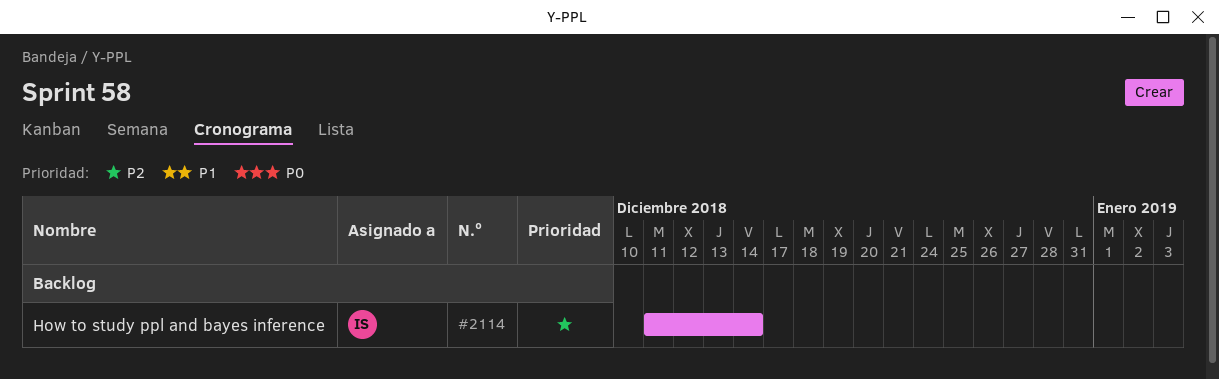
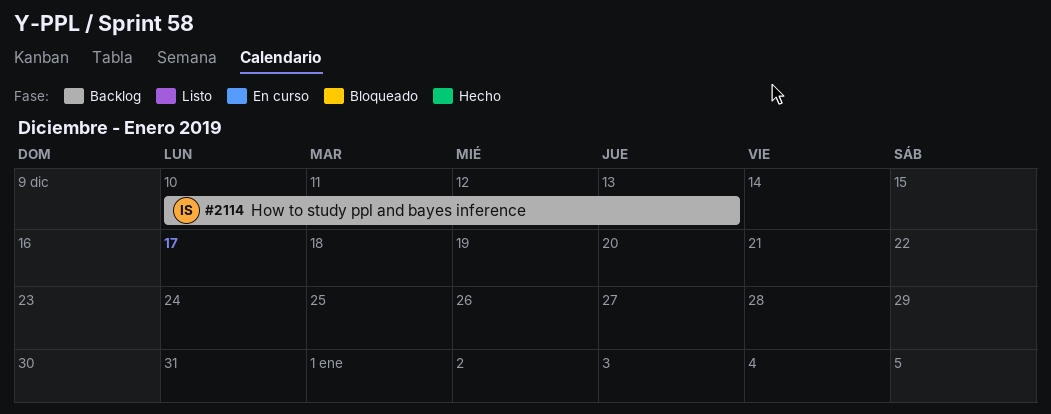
#2114, start: Dec 11 -> Dec 10
#2114, due: Dec 14 -> Dec 13

